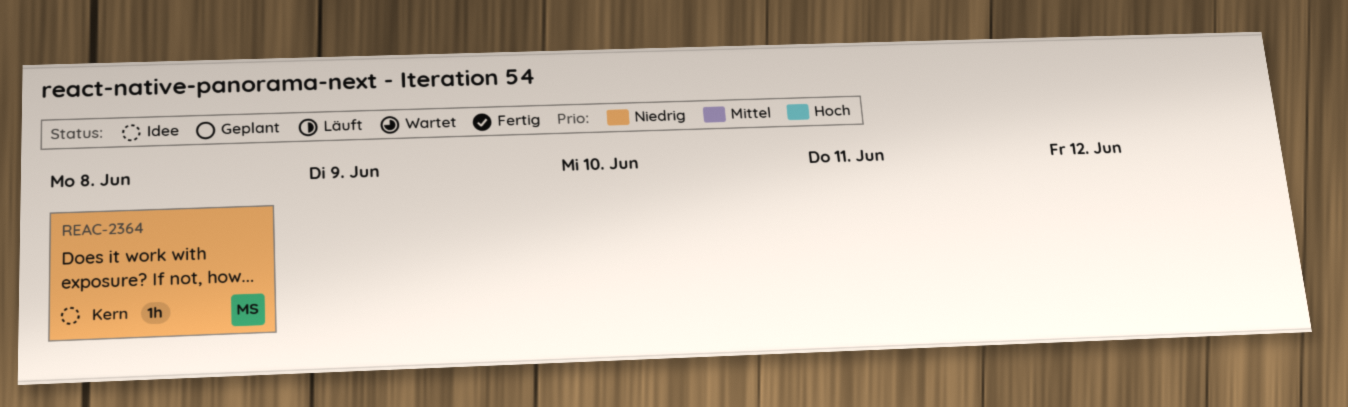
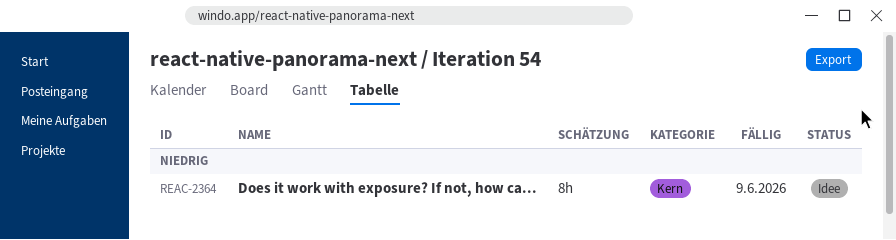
REAC-2364, estimate: 1h -> 8h
REAC-2364, due: Jun 8 -> Jun 9

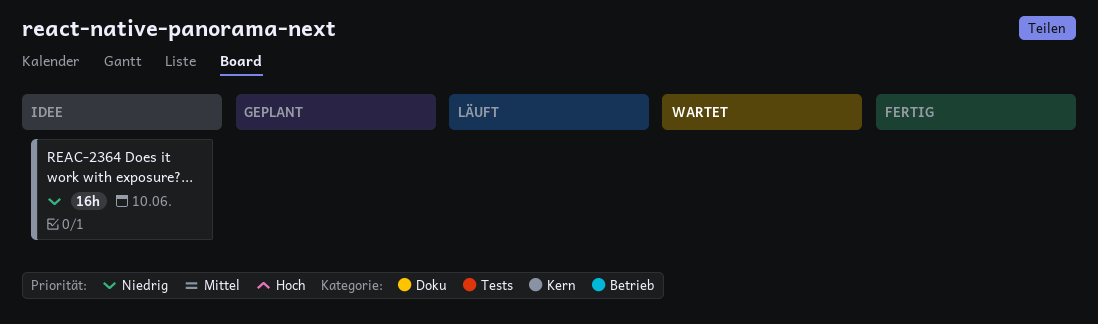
REAC-2364, estimate: 8h -> 16h
REAC-2364, due: Jun 9 -> Jun 10

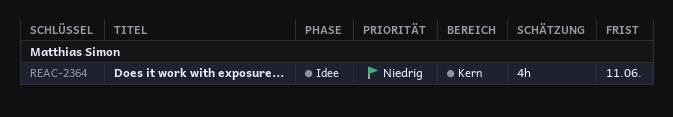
REAC-2364, estimate: 16h -> 4h
REAC-2364, due: Jun 10 -> Jun 11

